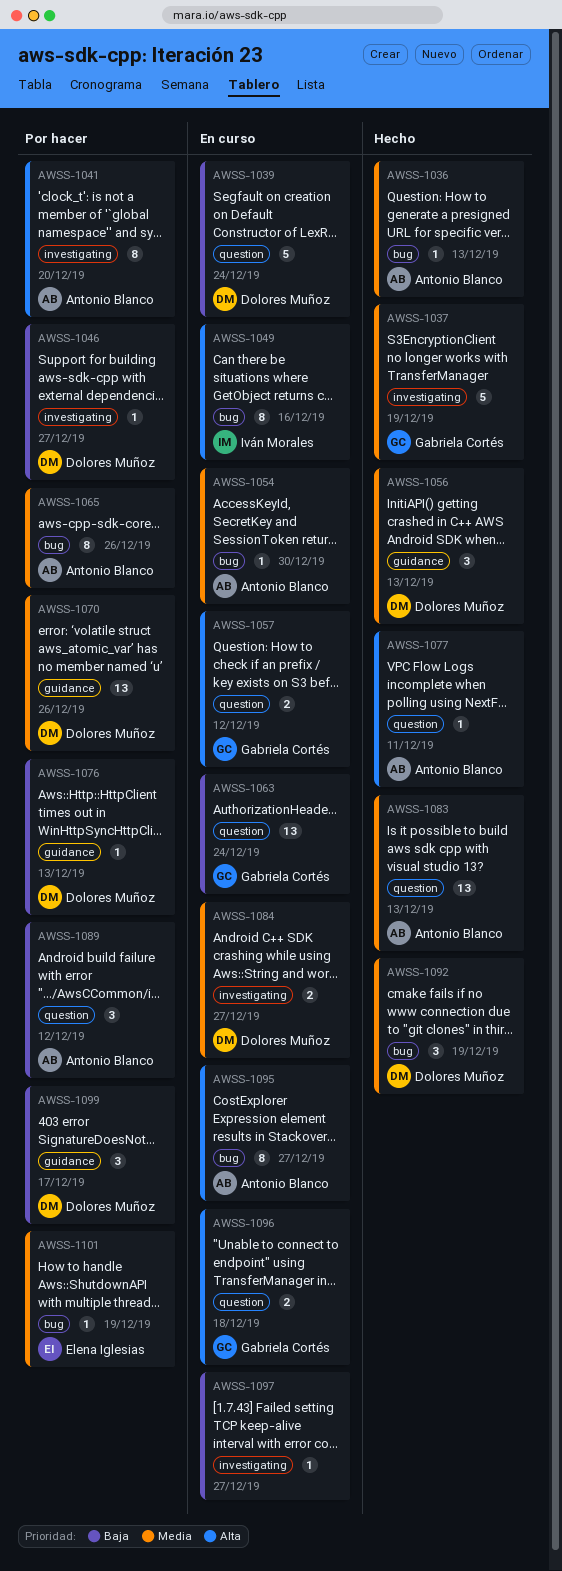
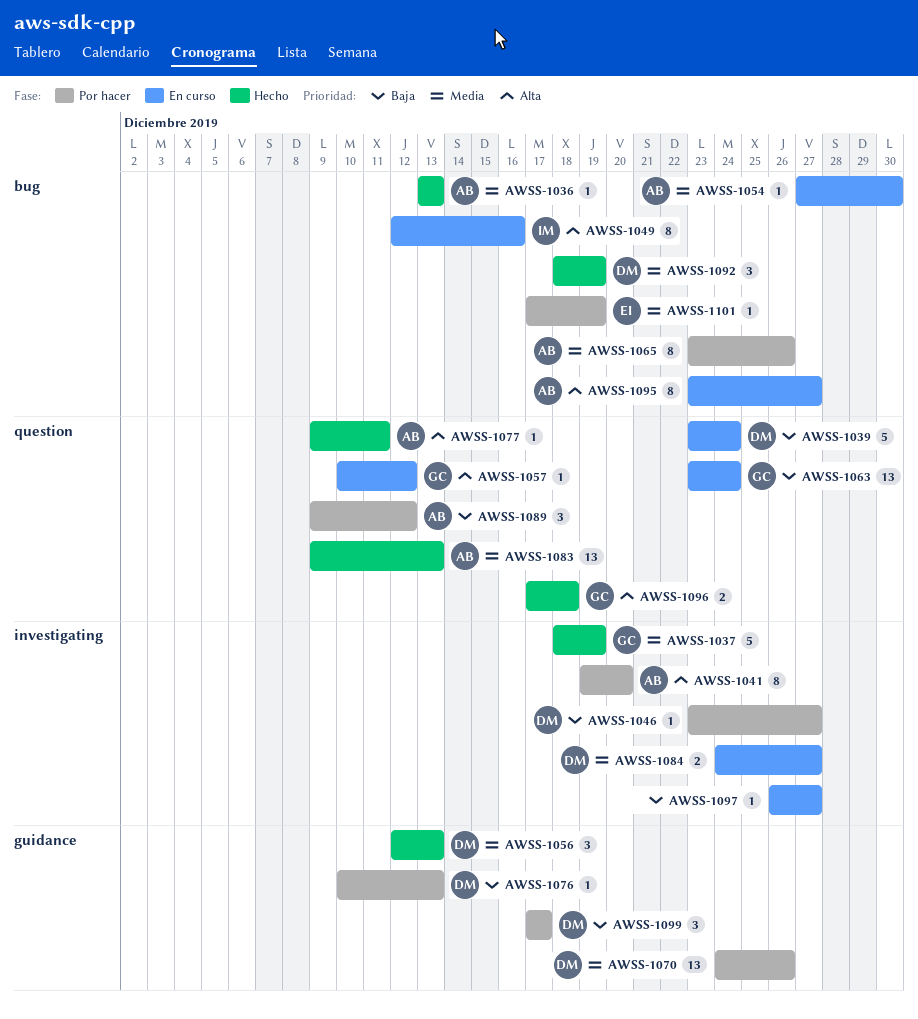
AWSS-1057, estimate: 2 -> 1
AWSS-1096, status: En curso -> Hecho

